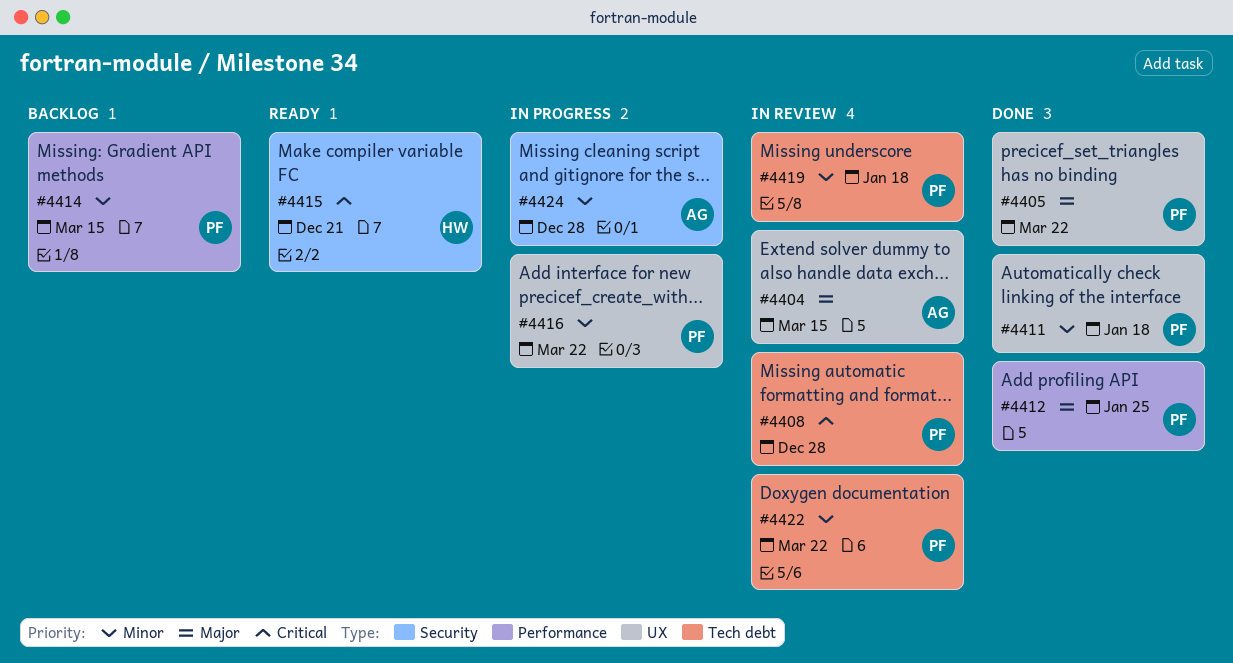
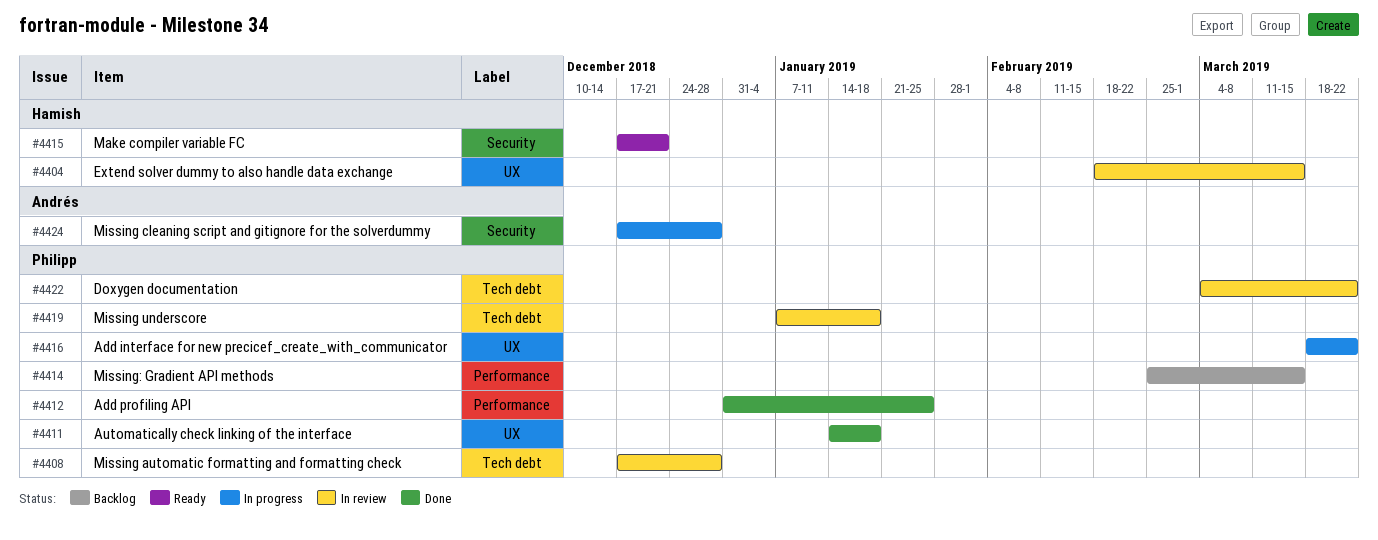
#4404, owner: Andrés -> Hamish
#4405: present -> none

